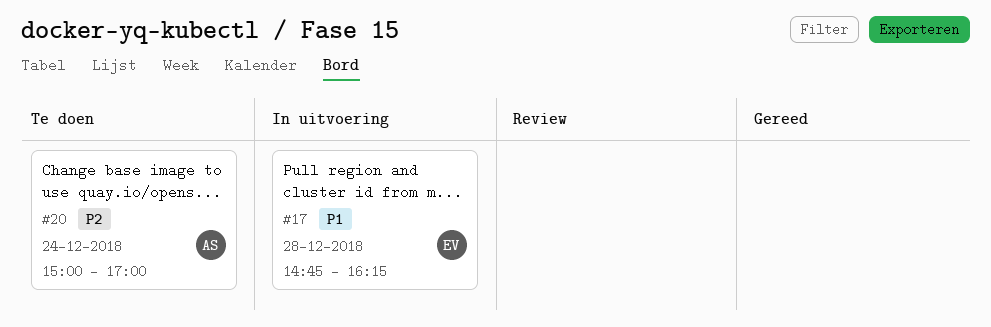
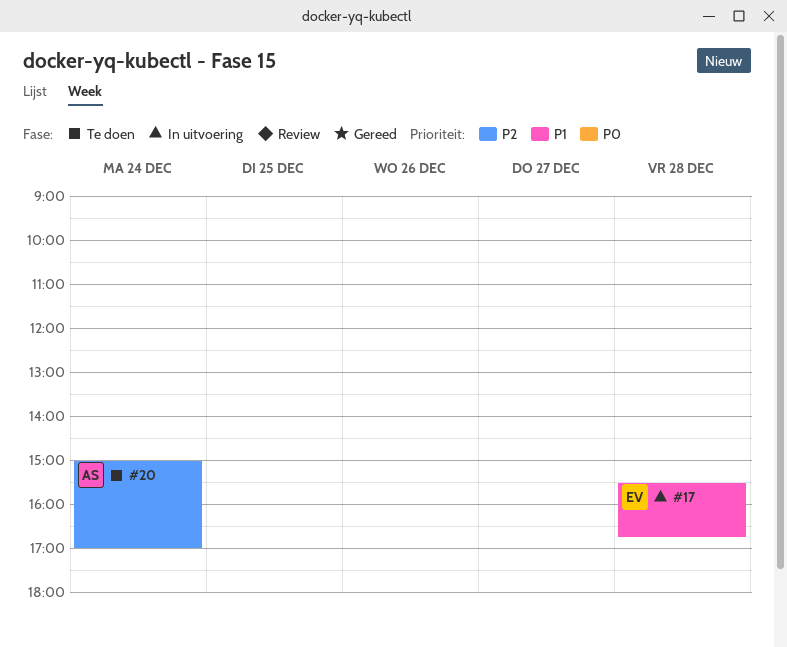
#17, begins: 14:45 -> 15:30
#17, ends: 16:15 -> 16:45

